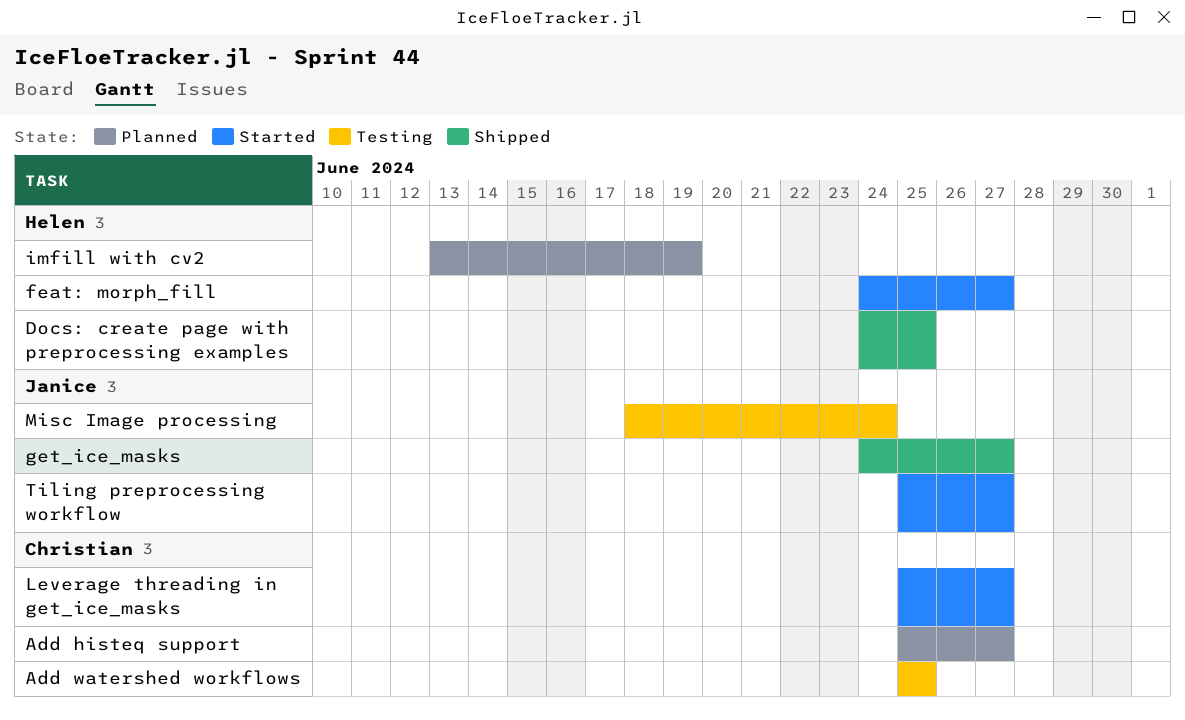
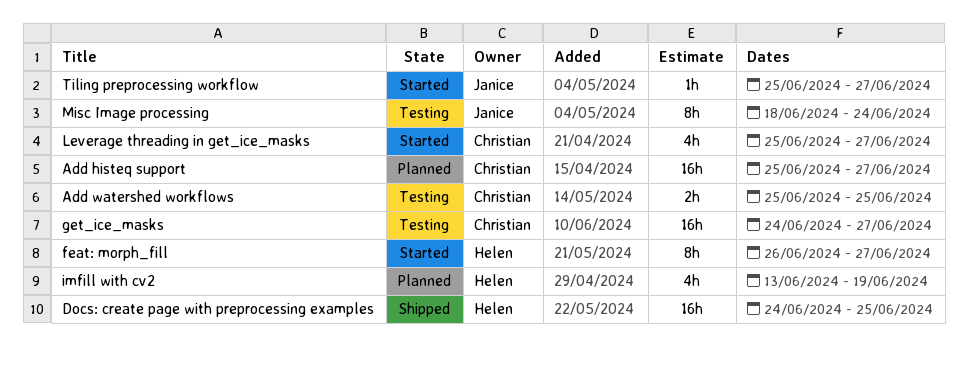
feat: morph_fill, start: Jun 24 -> Jun 26
get_ice_masks, status: Shipped -> Testing
get_ice_masks, owner: Janice -> Christian

